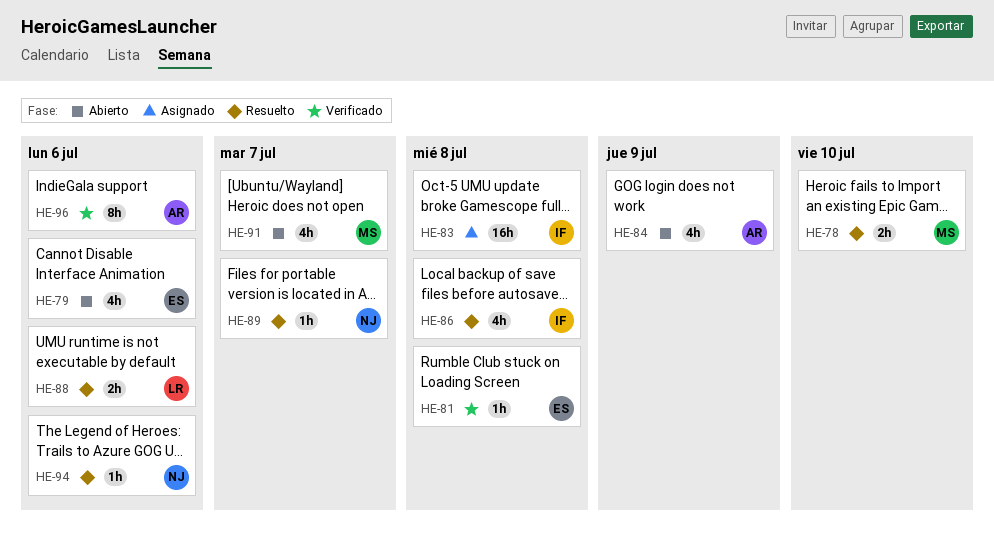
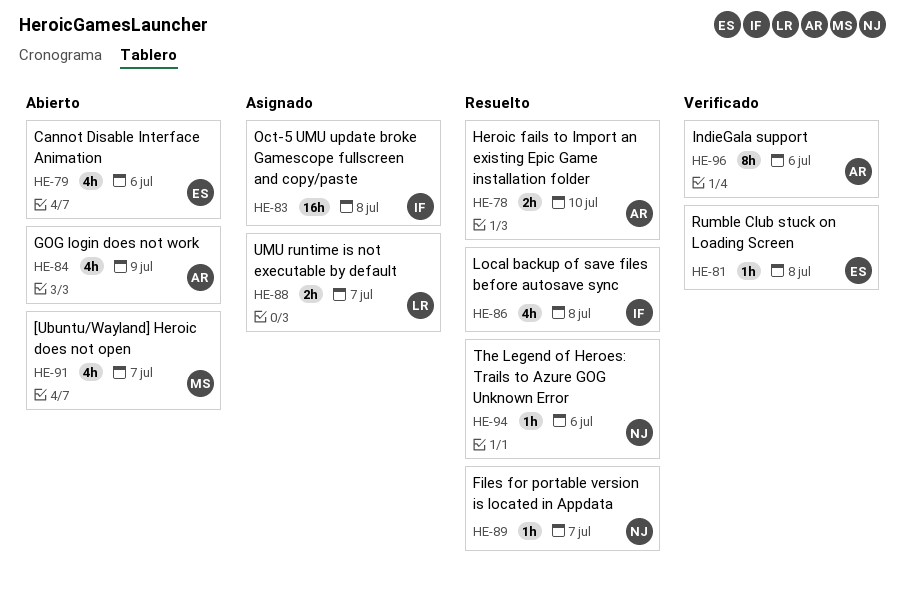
HE-78, owner: MS -> AR
HE-88, status: Resuelto -> Asignado
HE-88, due: Jul 6 -> Jul 7

